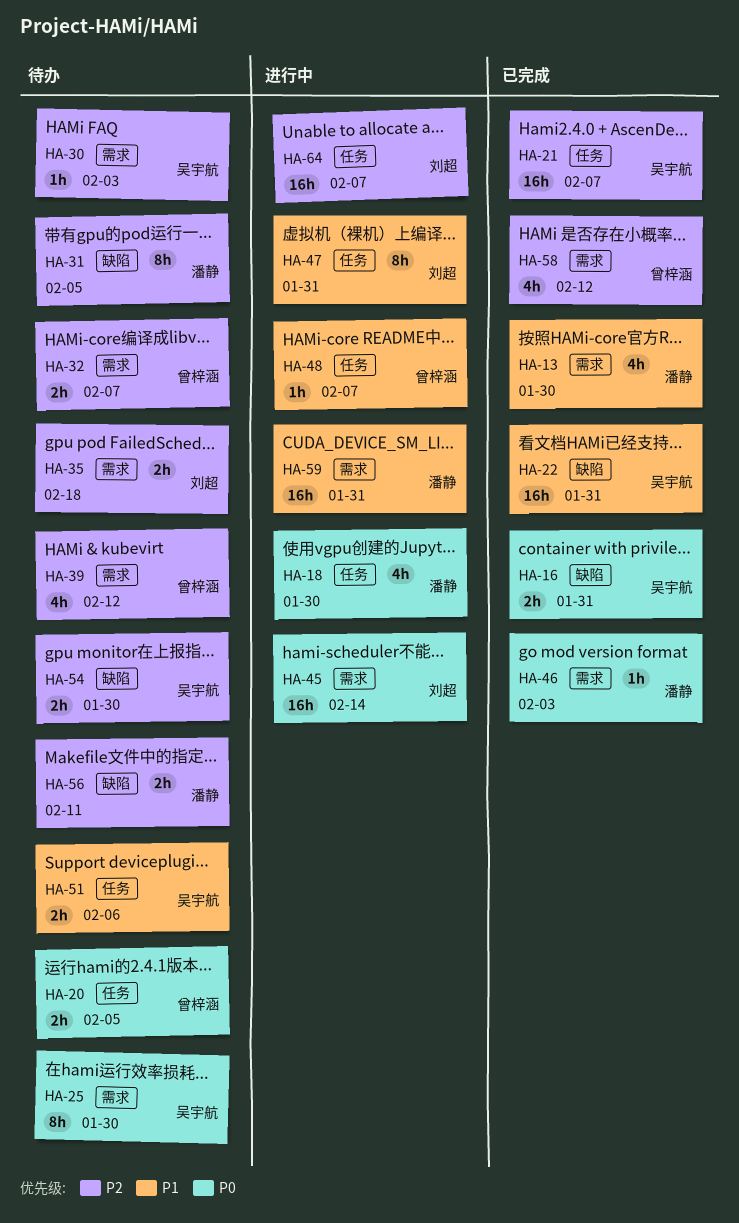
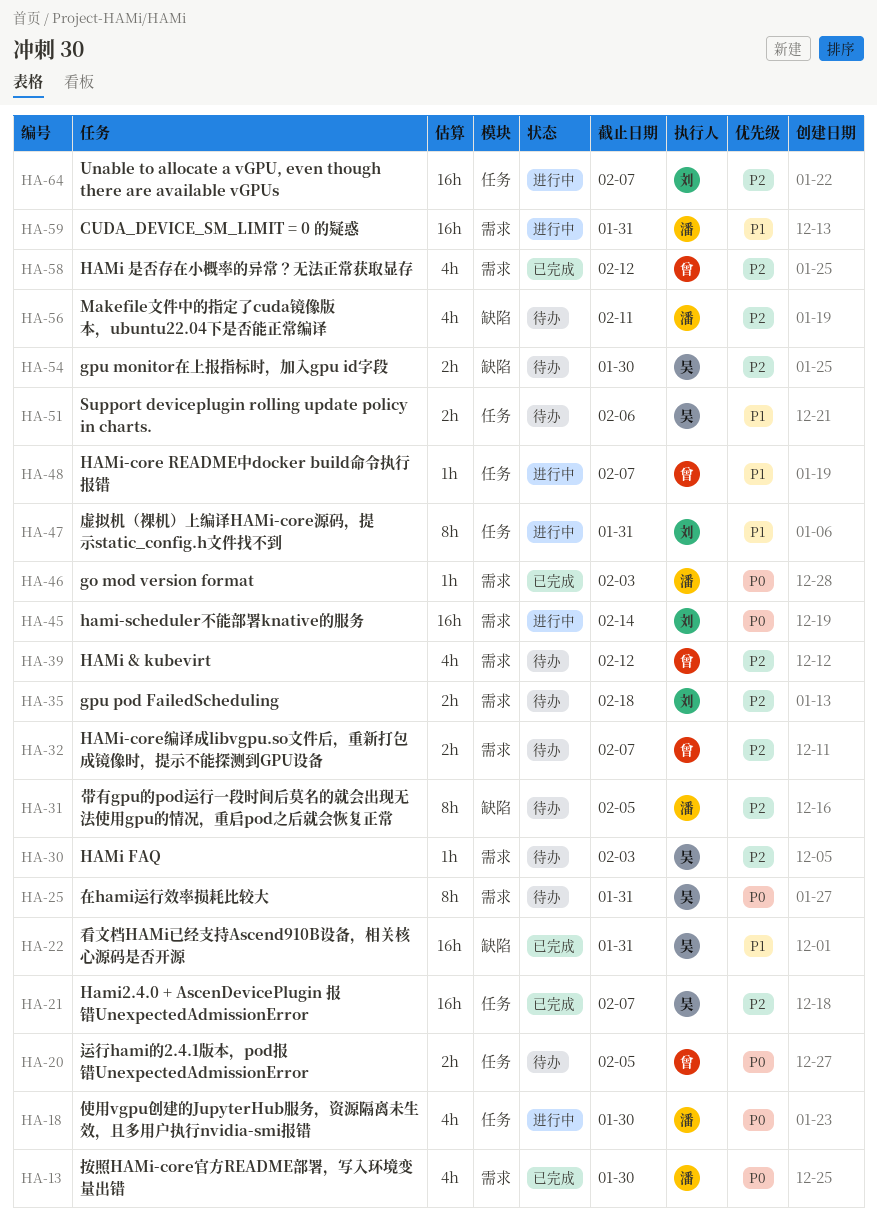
HA-13, priority: P1 -> P0
HA-16: present -> none
HA-25, due: Jan 30 -> Jan 31
HA-56, estimate: 2h -> 4h

